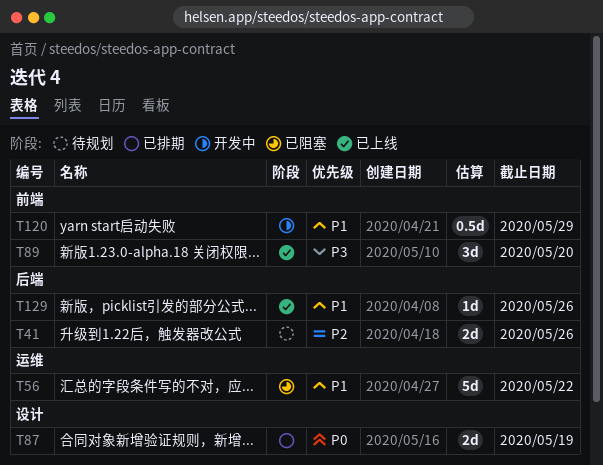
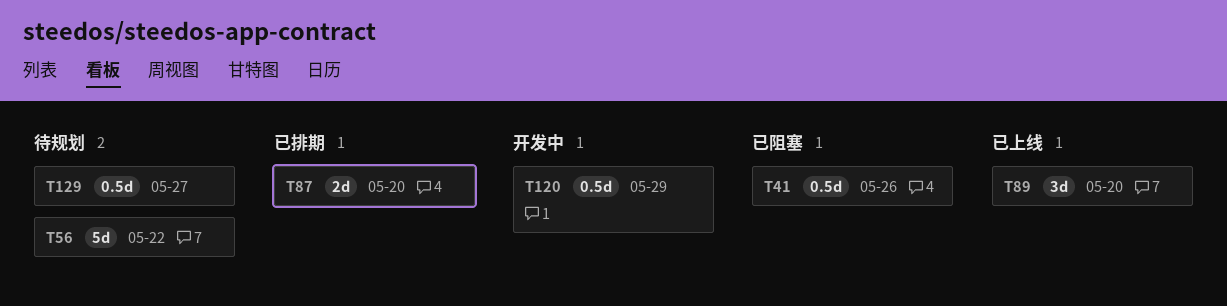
T41, status: 待规划 -> 已阻塞
T41, estimate: 2d -> 0.5d
T56, status: 已阻塞 -> 待规划
T87, due: May 19 -> May 20
T129, status: 已上线 -> 待规划
T129, estimate: 1d -> 0.5d
T129, due: May 26 -> May 27

